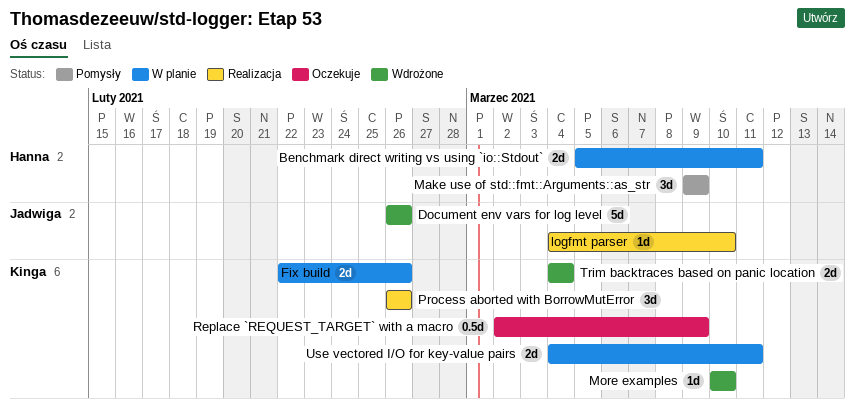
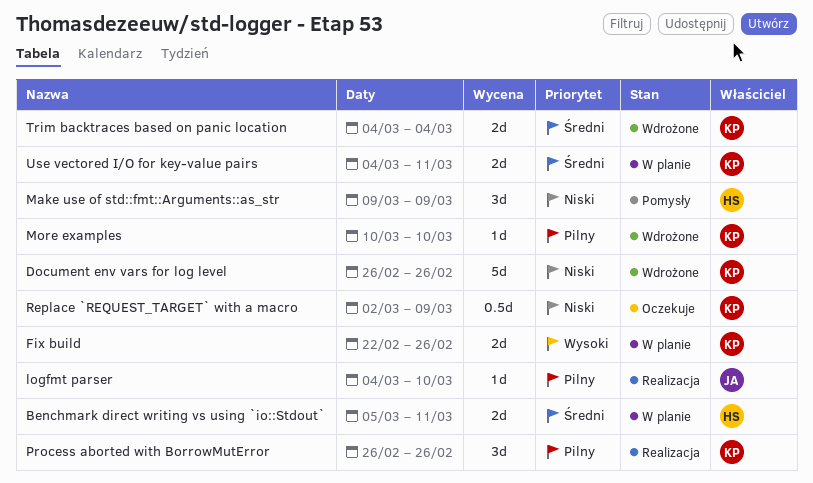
Document env vars for log level, owner: Jadwiga -> Kinga

